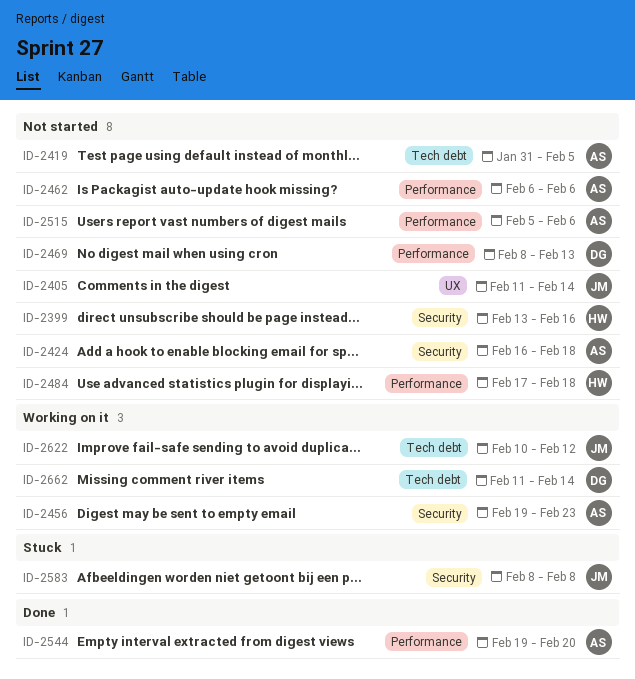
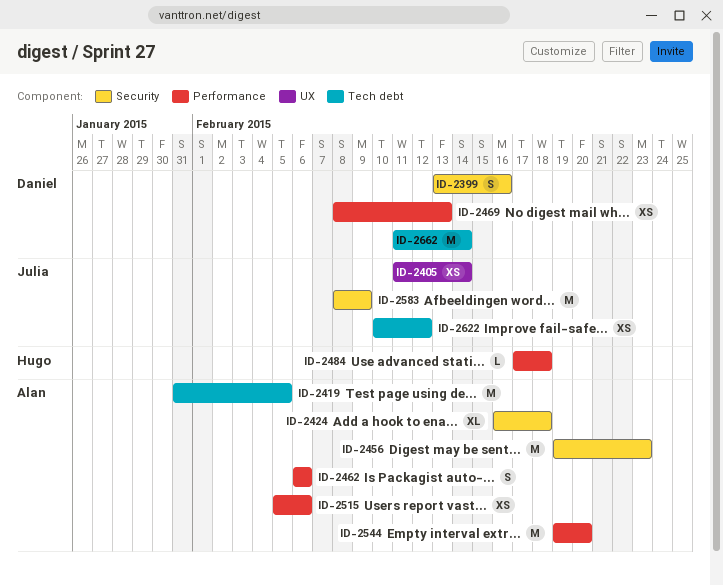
ID-2399, owner: Hugo -> Daniel
ID-2583, due: Feb 8 -> Feb 9

